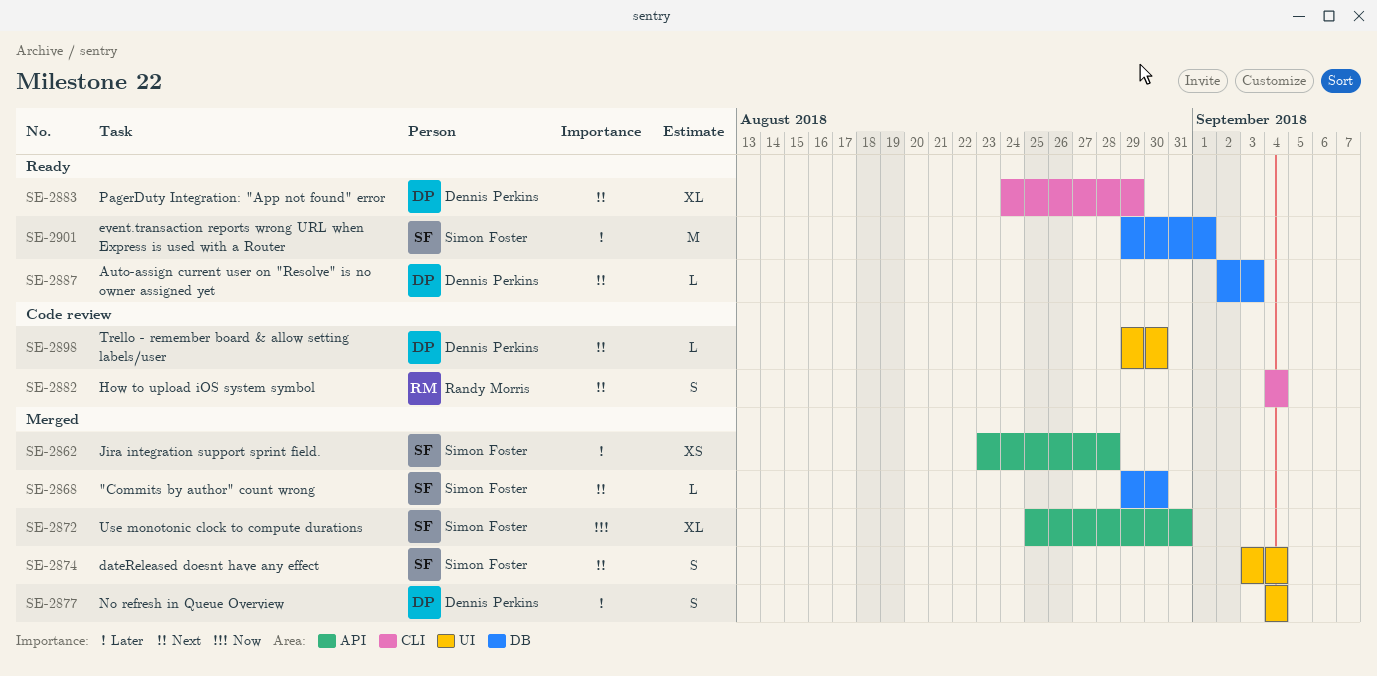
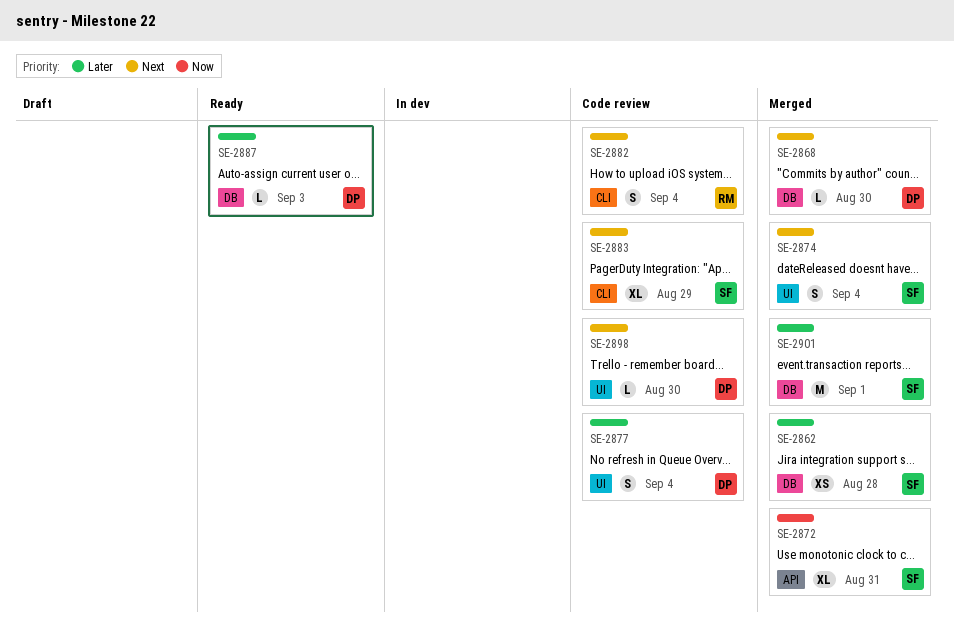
SE-2862, label: API -> DB
SE-2868, owner: Simon Foster -> Dennis Perkins
SE-2877, status: Merged -> Code review
SE-2883, status: Ready -> Code review
SE-2883, owner: Dennis Perkins -> Simon Foster
SE-2887, priority: Next -> Later
SE-2901, status: Ready -> Merged

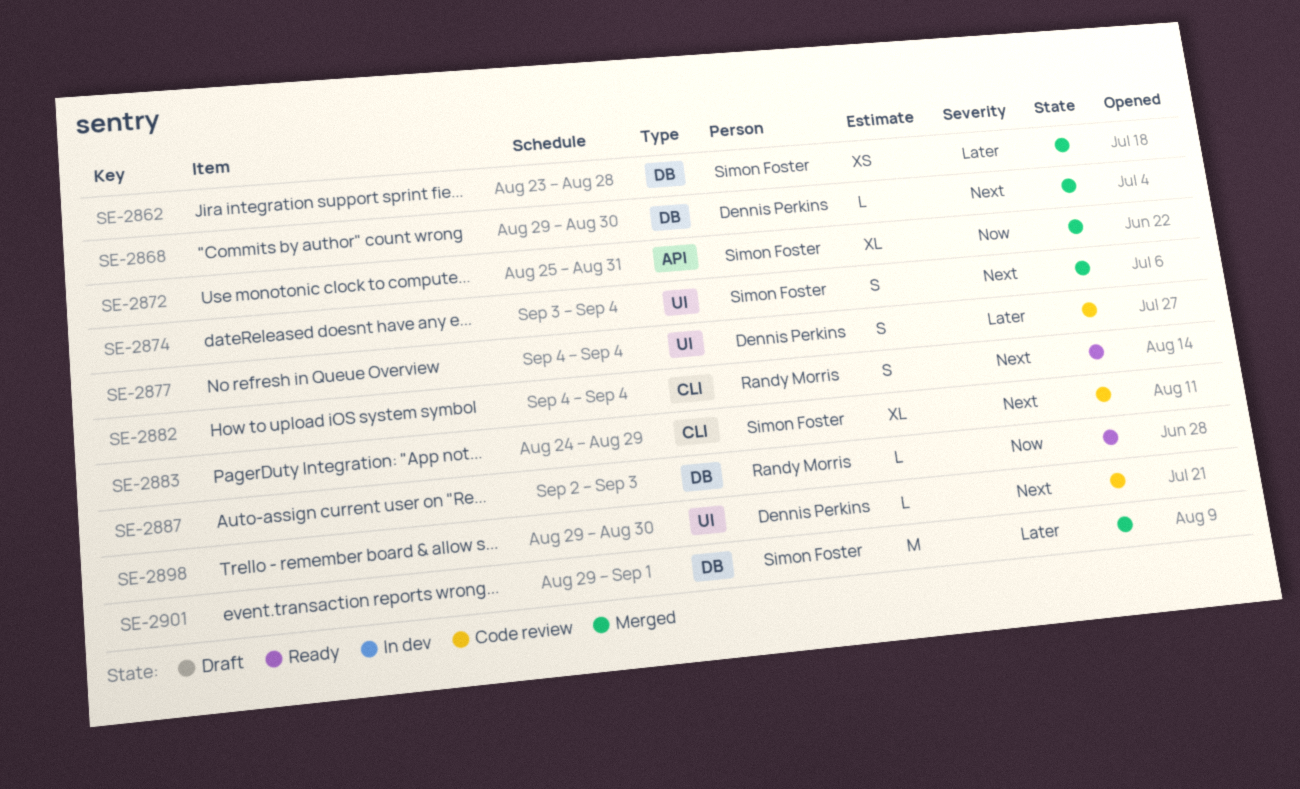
SE-2882, status: Code review -> Ready
SE-2887, owner: Dennis Perkins -> Randy Morris
SE-2887, priority: Later -> Now

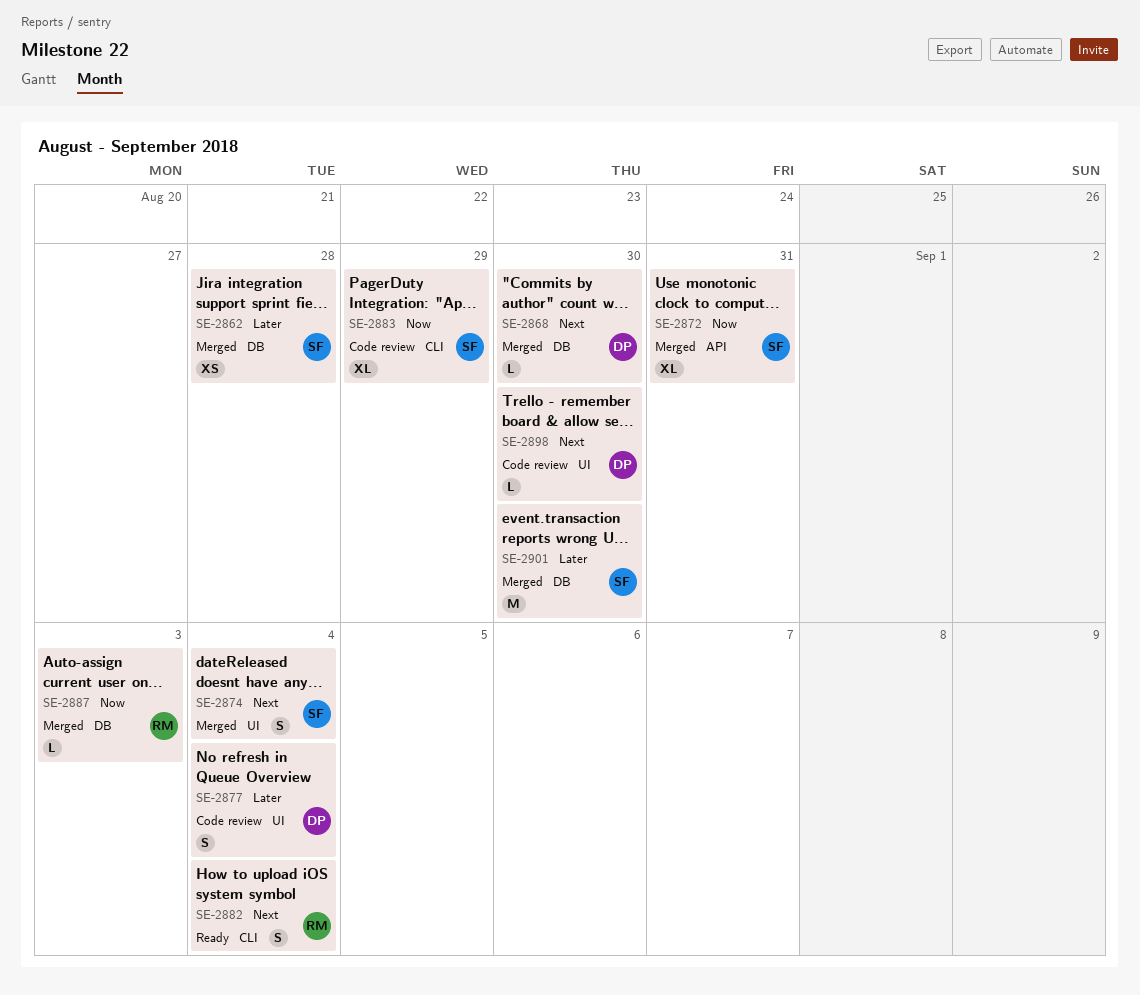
SE-2883, priority: Next -> Now
SE-2887, status: Ready -> Merged
SE-2901, due: Sep 1 -> Aug 30

